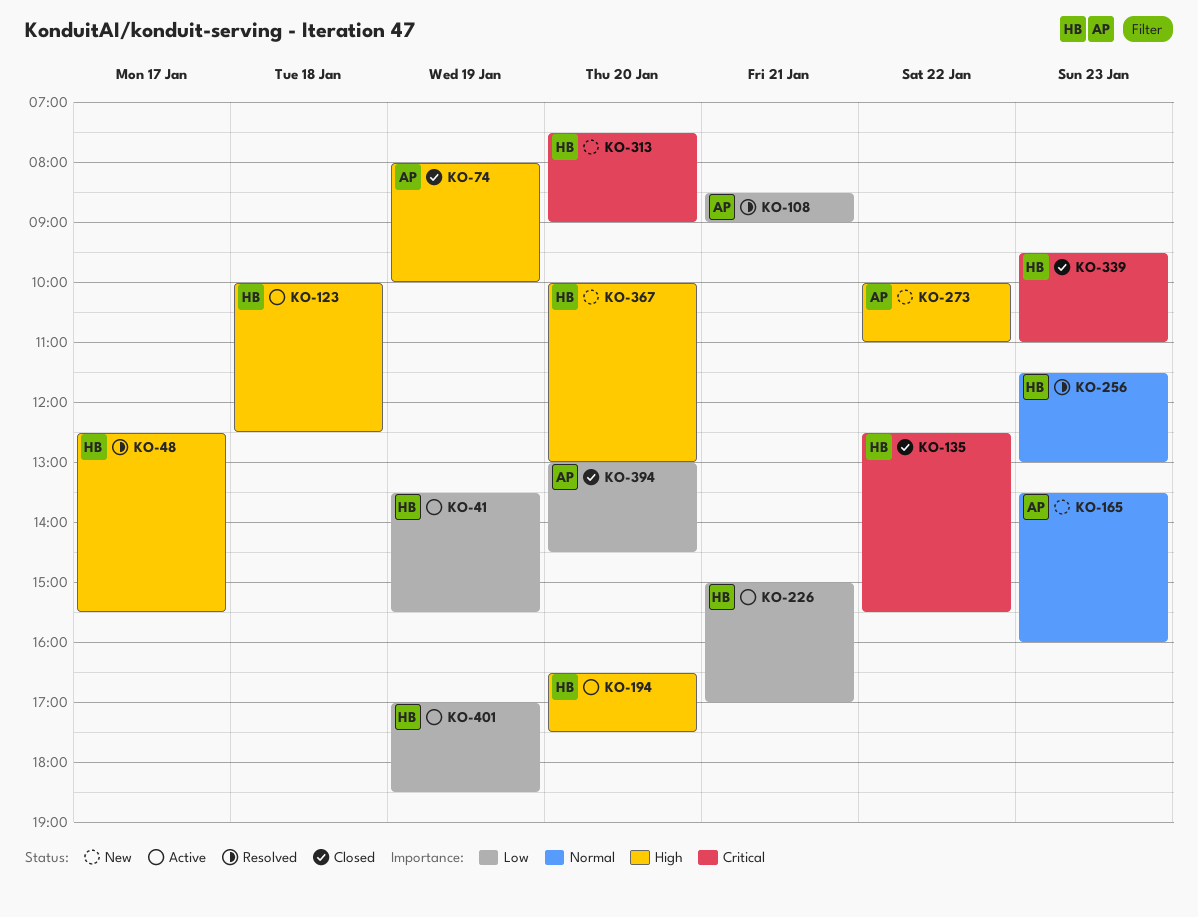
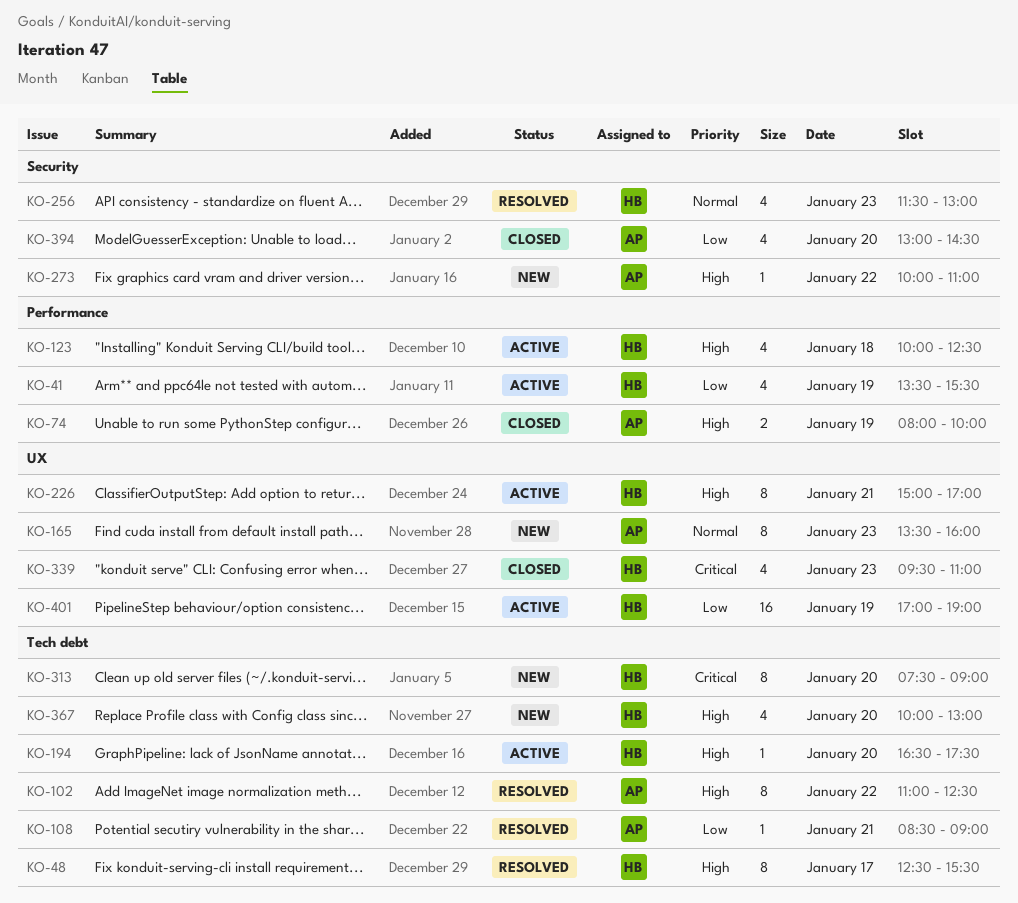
KO-102: none -> present
KO-135: present -> none
KO-226, priority: Low -> High
KO-401, ends: 18:30 -> 19:00

